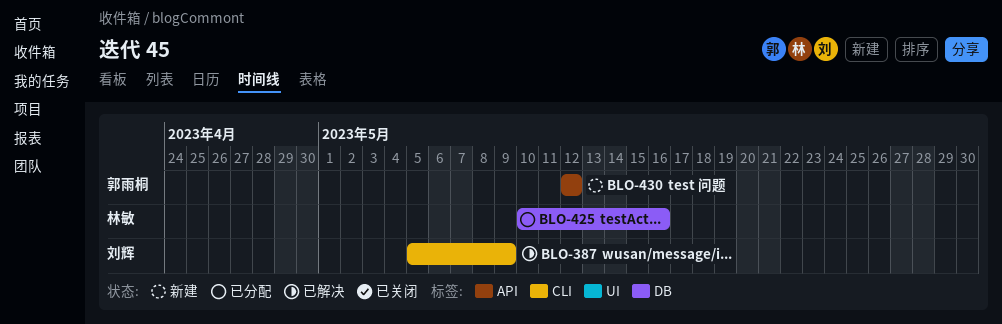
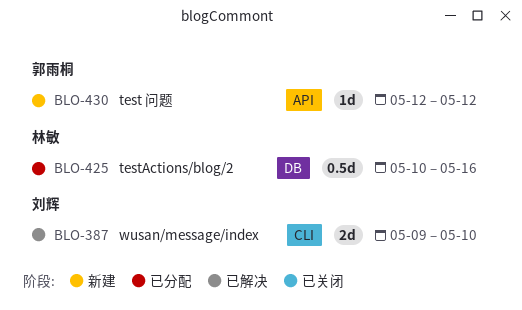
BLO-387, start: May 5 -> May 9
BLO-387, due: May 9 -> May 10

